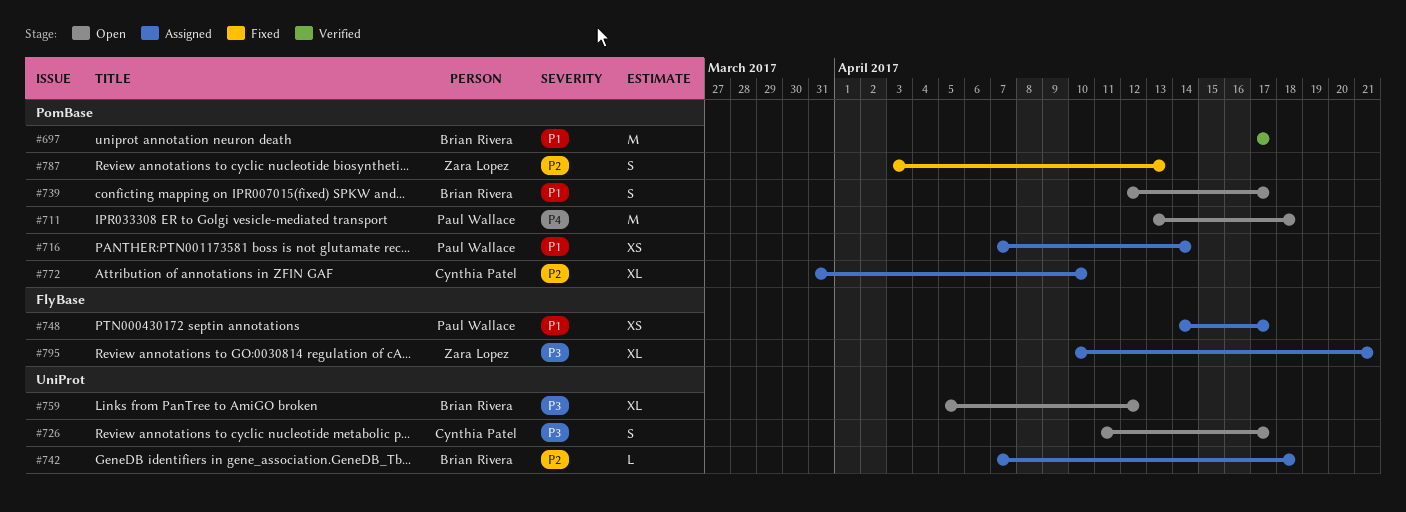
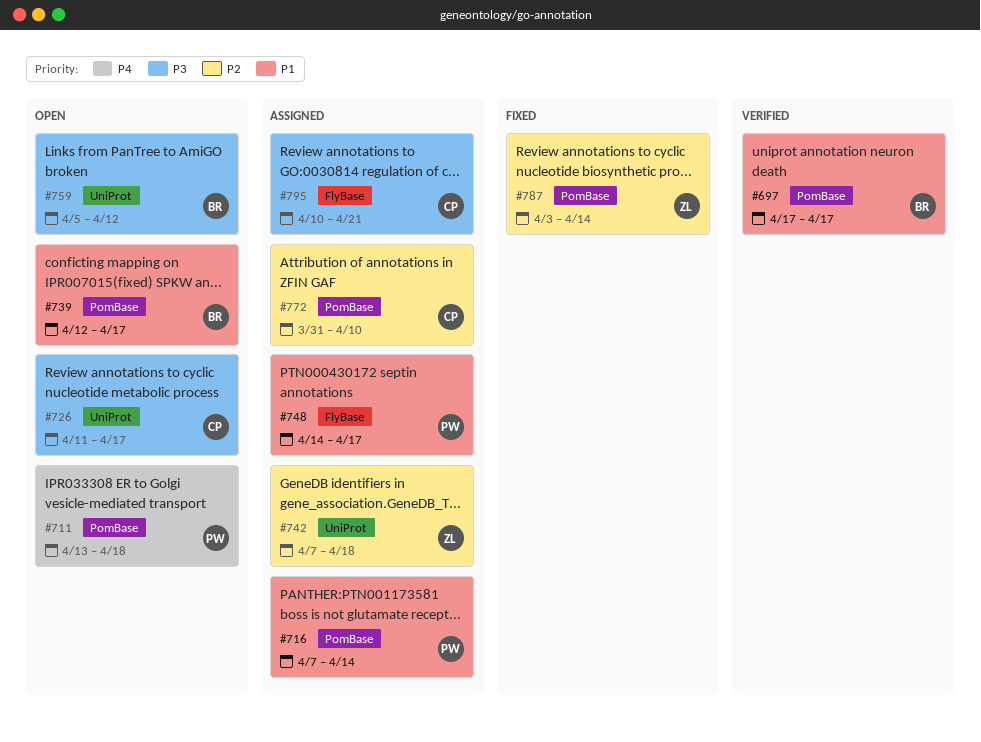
#742, owner: Brian Rivera -> Zara Lopez
#787, due: Apr 13 -> Apr 14
#795, owner: Zara Lopez -> Cynthia Patel

